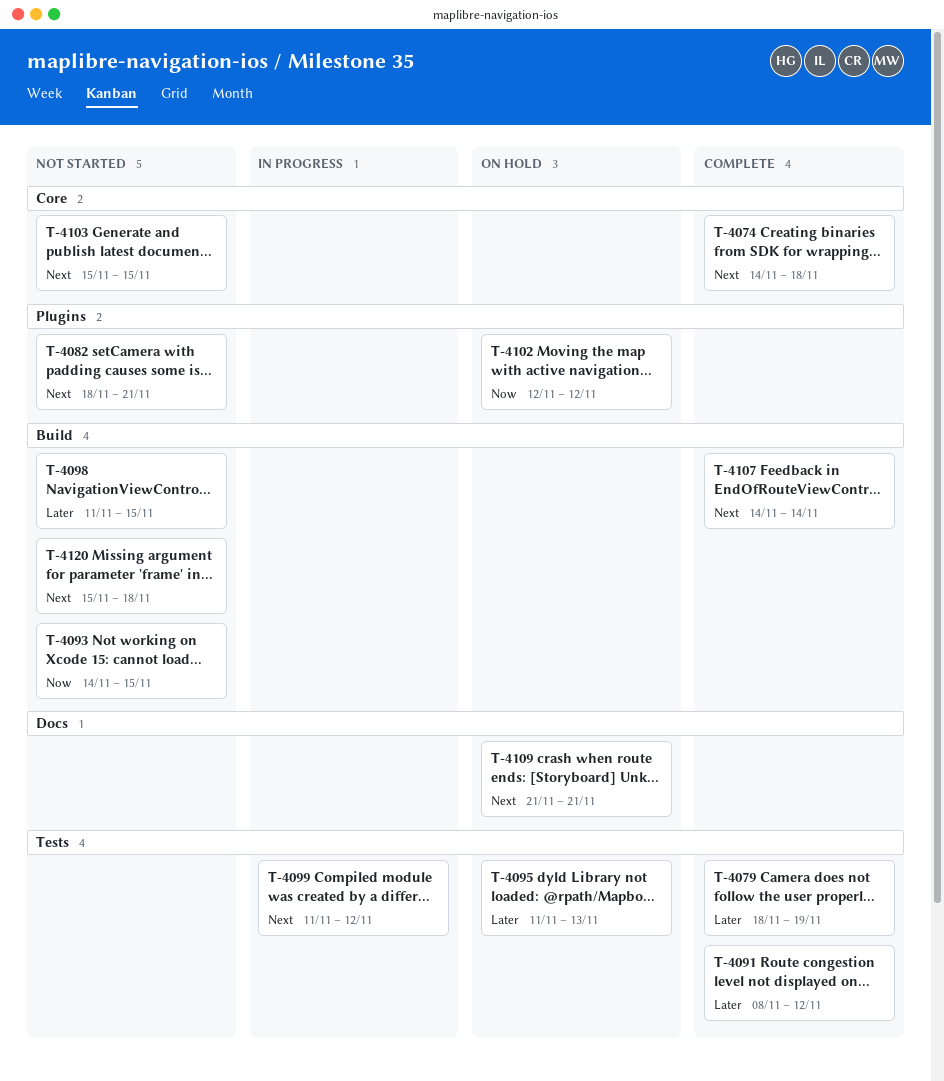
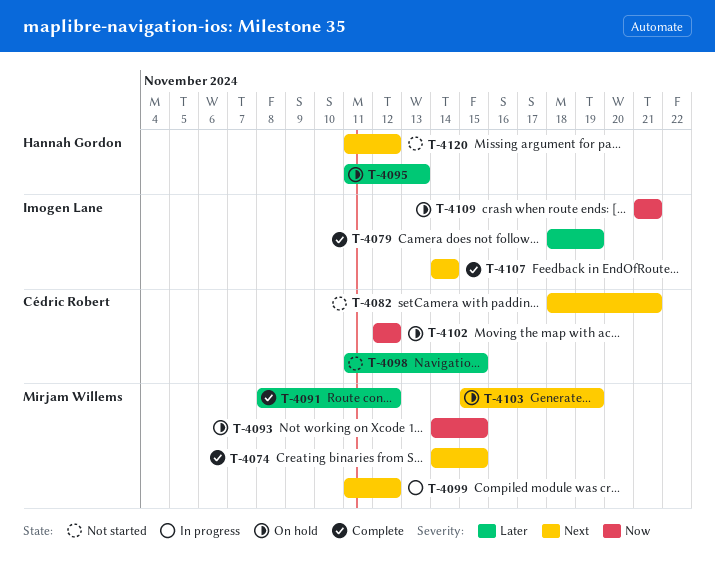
T-4074, due: Nov 18 -> Nov 15
T-4093, status: Not started -> On hold
T-4103, status: Not started -> On hold
T-4103, due: Nov 15 -> Nov 19
T-4109, priority: Next -> Now
T-4120, start: Nov 15 -> Nov 11
T-4120, due: Nov 18 -> Nov 12

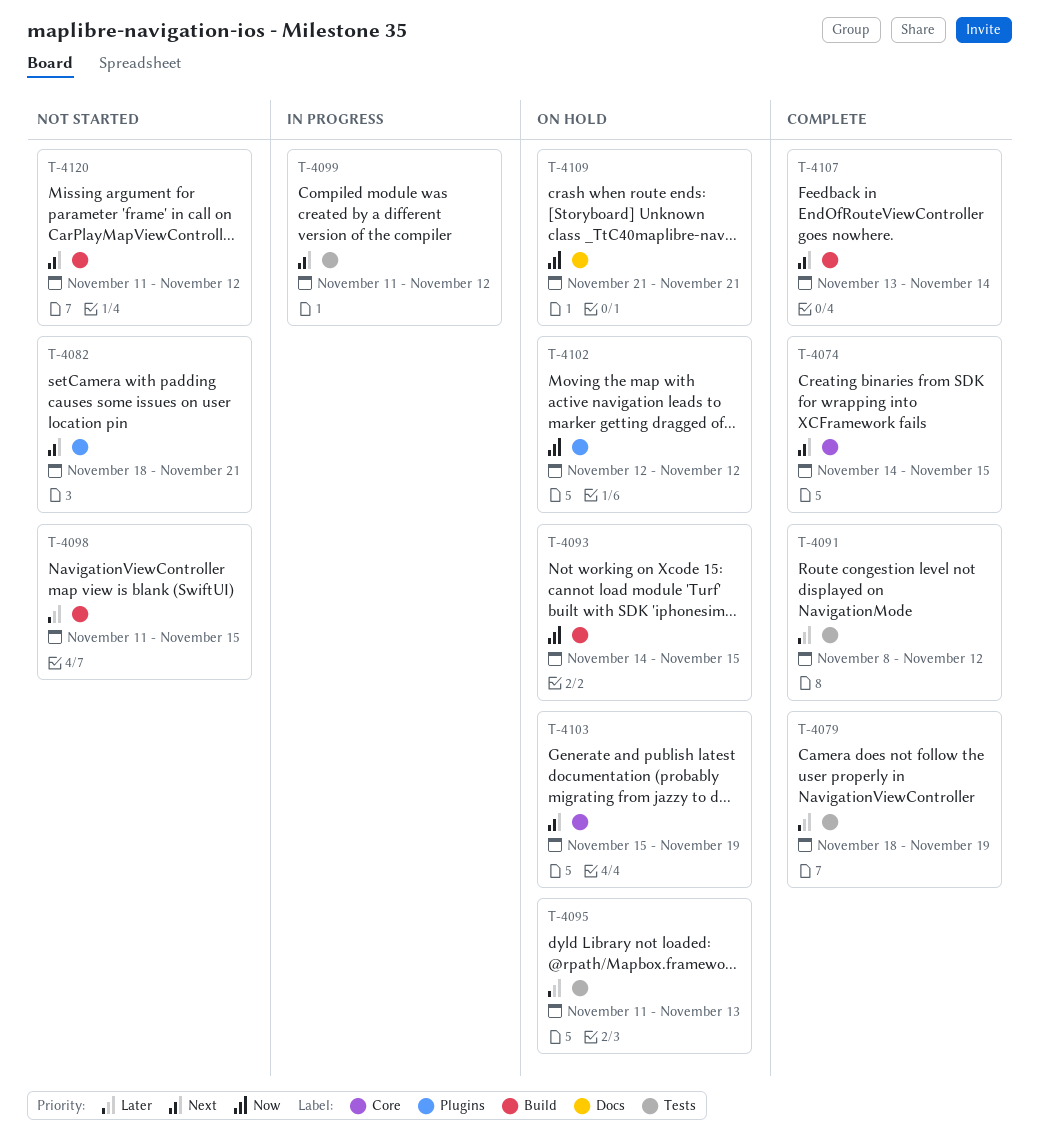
T-4107, start: Nov 14 -> Nov 13

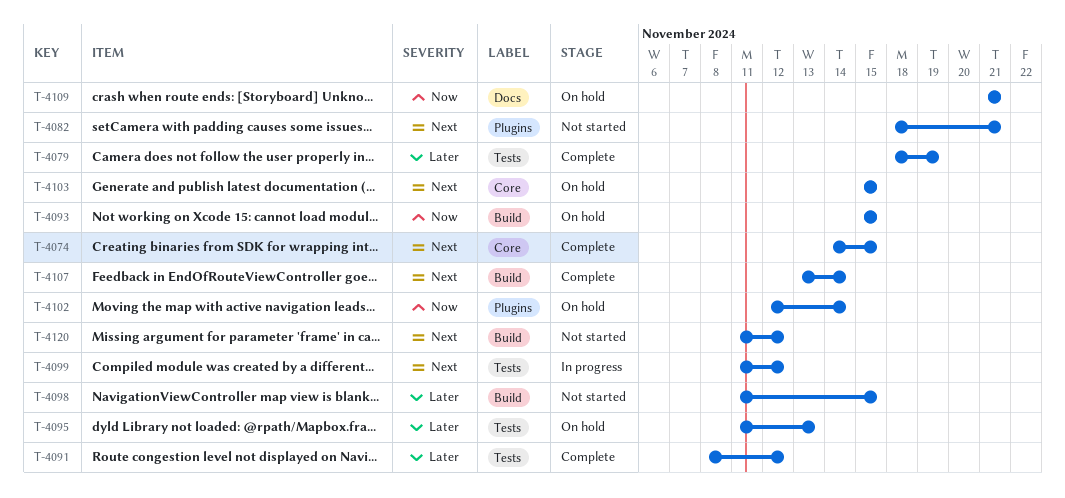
T-4093, start: Nov 14 -> Nov 15
T-4102, due: Nov 12 -> Nov 14
T-4103, due: Nov 19 -> Nov 15

